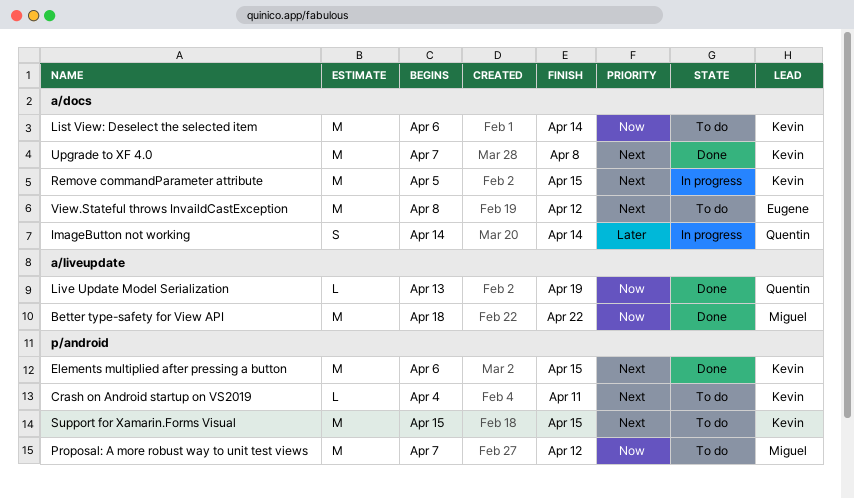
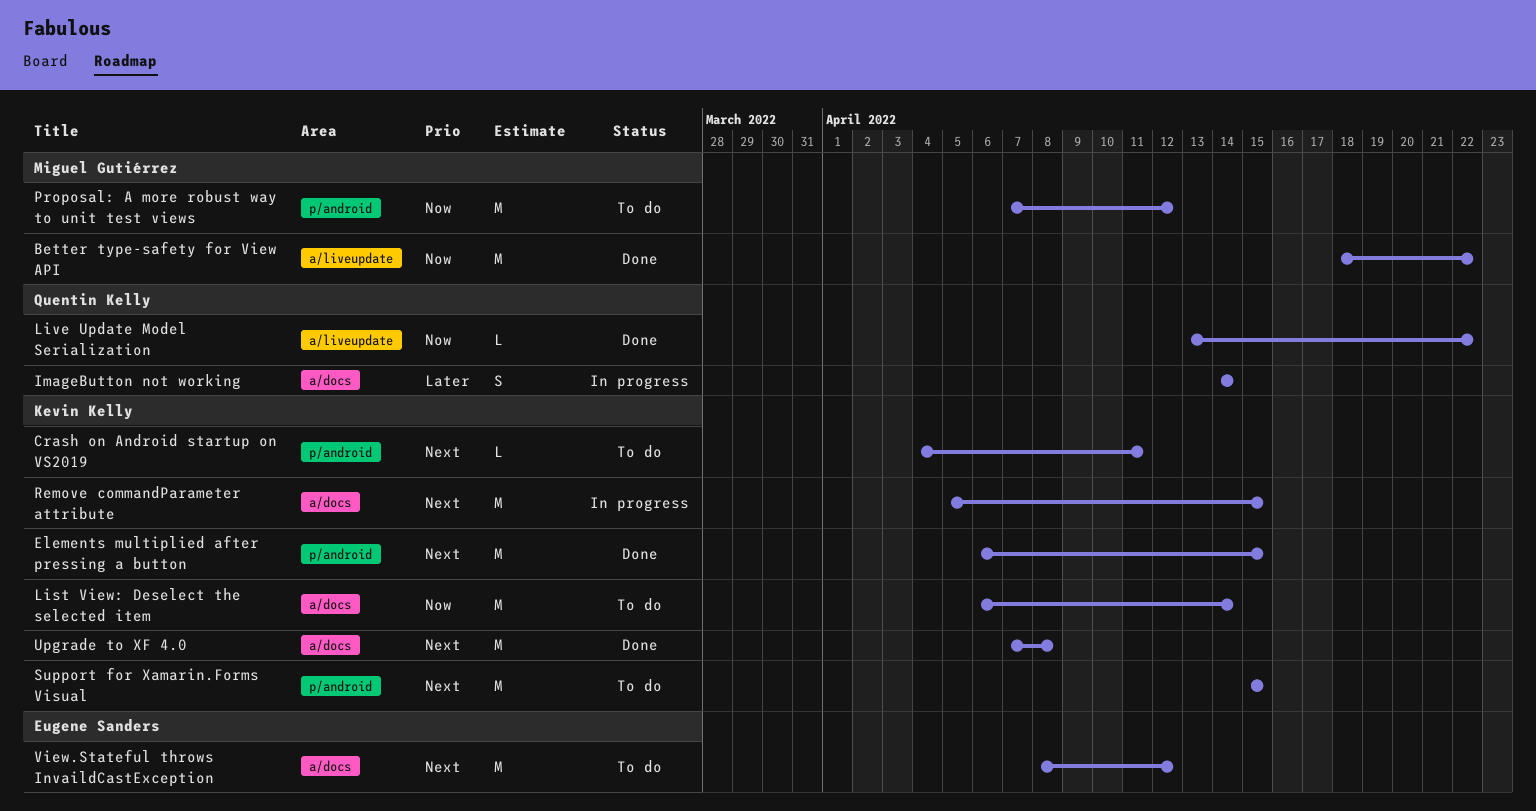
Live Update Model Serialization, due: Apr 19 -> Apr 22

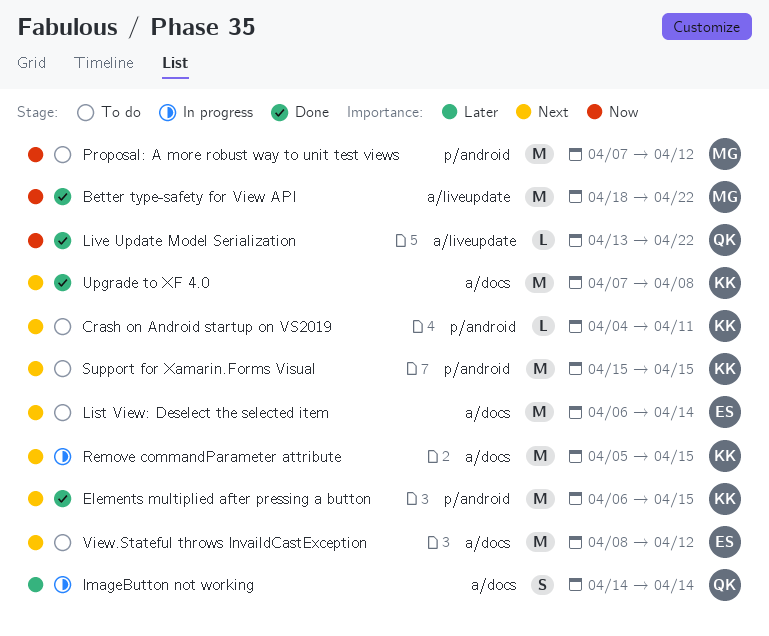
List View: Deselect the selected item, owner: Kevin Kelly -> Eugene Sanders
List View: Deselect the selected item, priority: Now -> Next

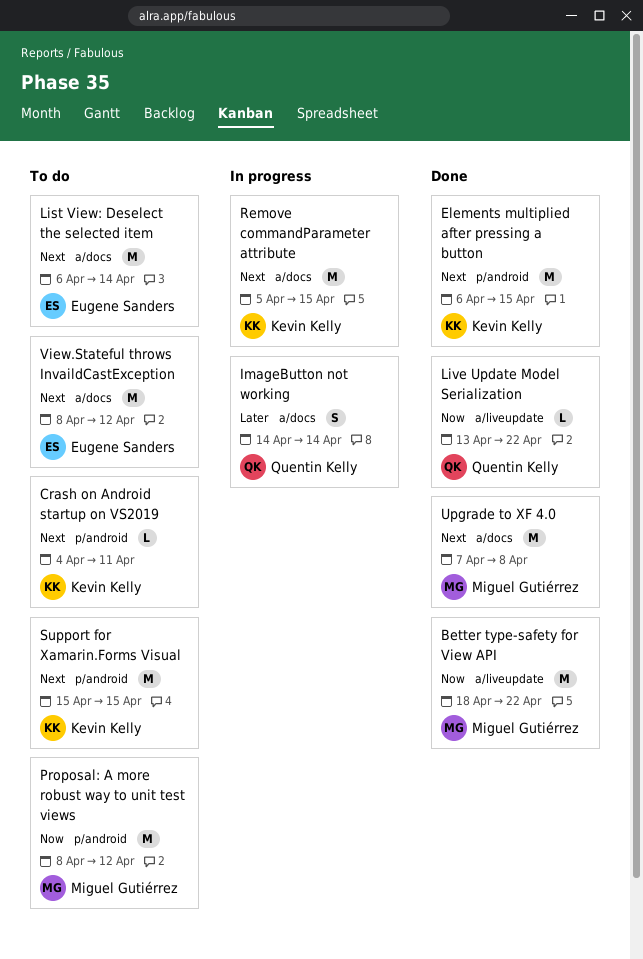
Proposal: A more robust way to unit test views, start: Apr 7 -> Apr 8
Upgrade to XF 4.0, owner: Kevin Kelly -> Miguel Gutiérrez

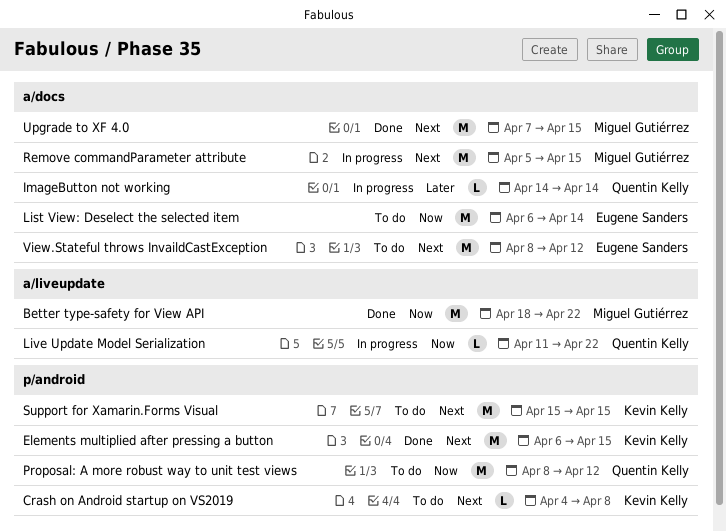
Crash on Android startup on VS2019, due: Apr 11 -> Apr 8
ImageButton not working, estimate: S -> L
List View: Deselect the selected item, priority: Next -> Now
Live Update Model Serialization, status: Done -> In progress
Live Update Model Serialization, start: Apr 13 -> Apr 11
Proposal: A more robust way to unit test views, owner: Miguel Gutiérrez -> Quentin Kelly
Remove commandParameter attribute, owner: Kevin Kelly -> Miguel Gutiérrez
Upgrade to XF 4.0, due: Apr 8 -> Apr 15

